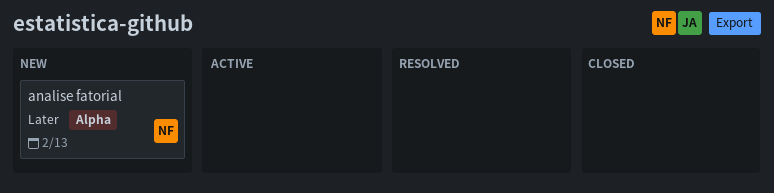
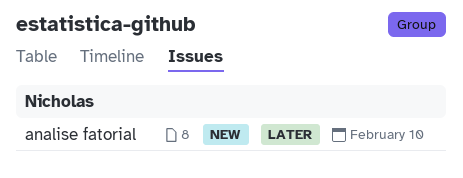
analise fatorial, due: Feb 13 -> Feb 10

